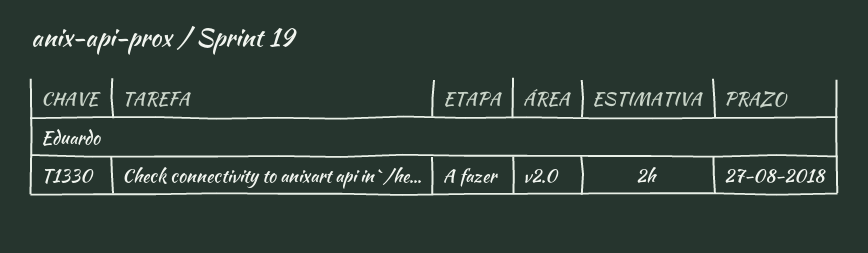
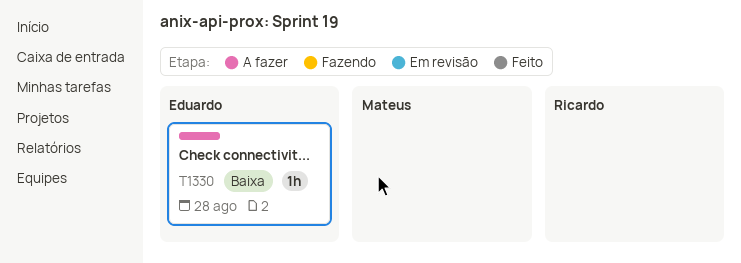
T1330, estimate: 2h -> 1h
T1330, due: Aug 27 -> Aug 28

